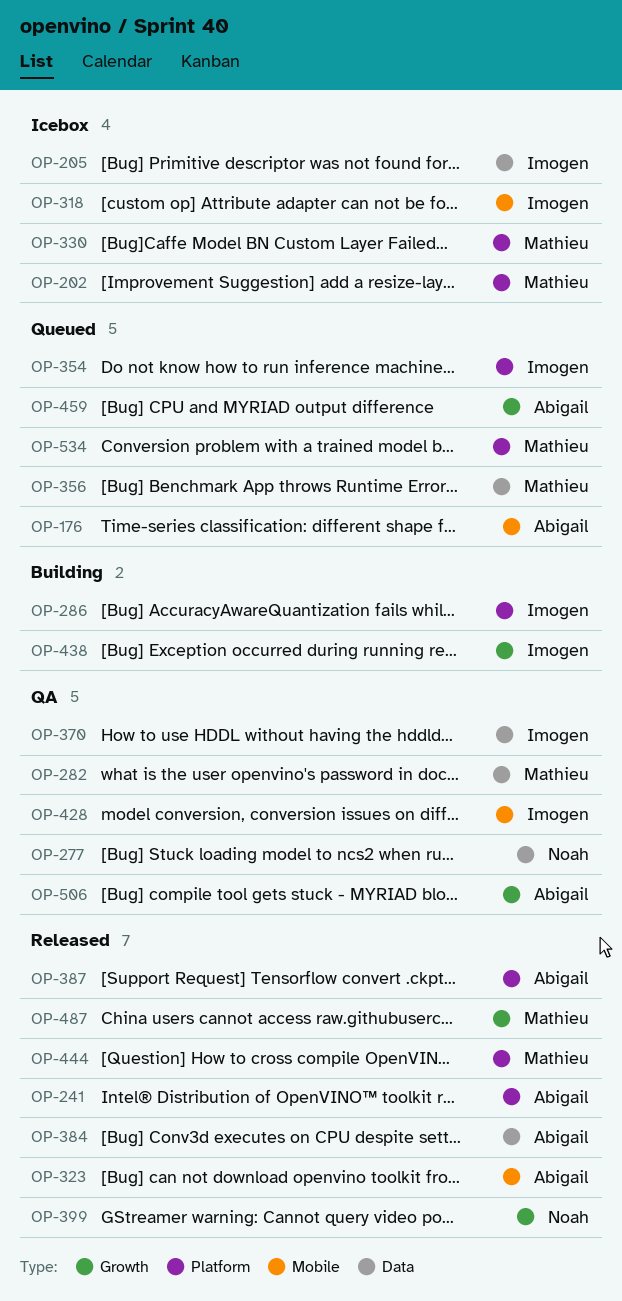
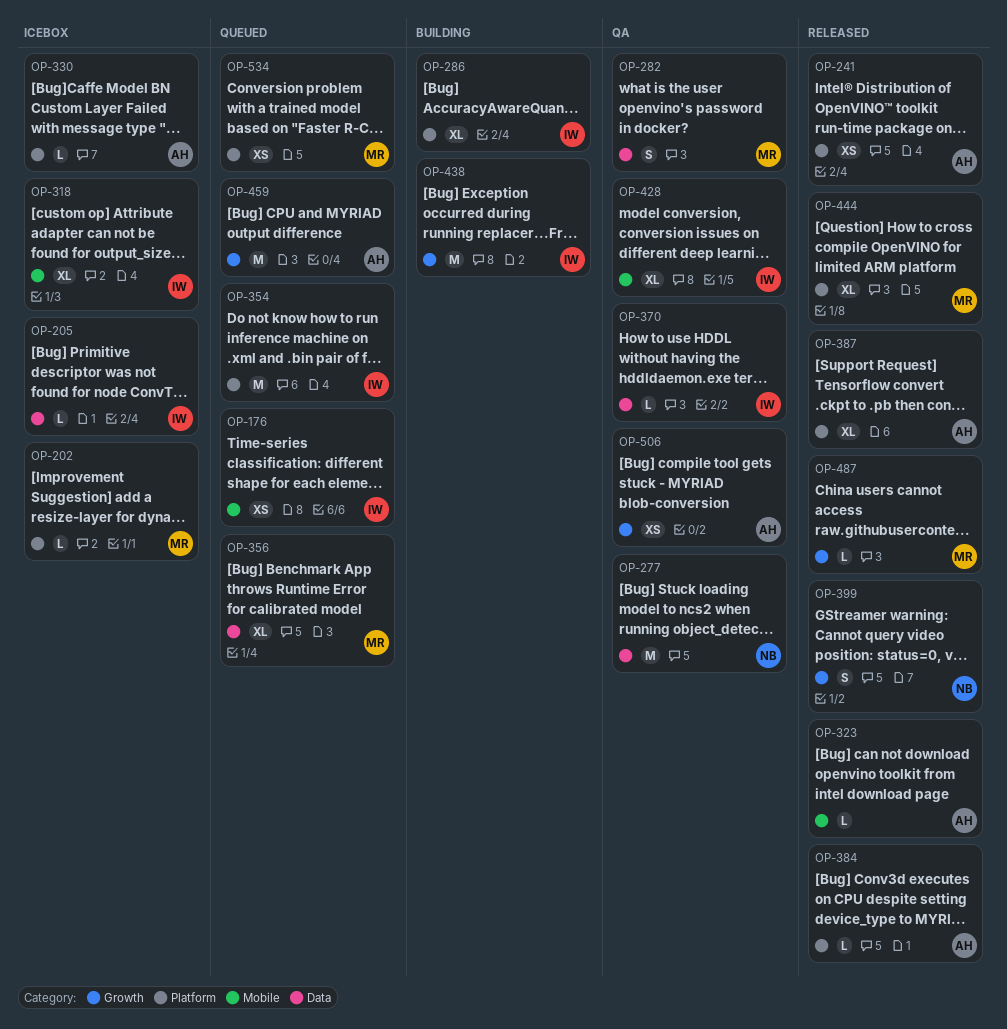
OP-176, owner: Abigail -> Imogen
OP-330, owner: Mathieu -> Abigail
OP-384, label: Data -> Platform

